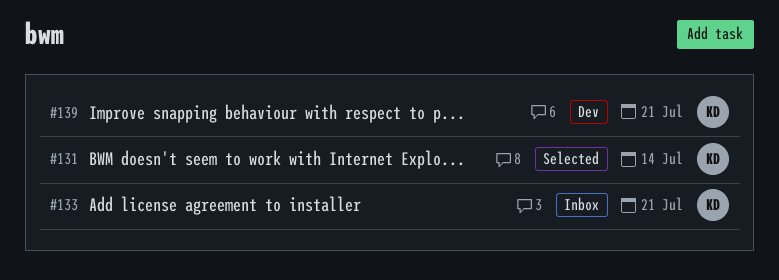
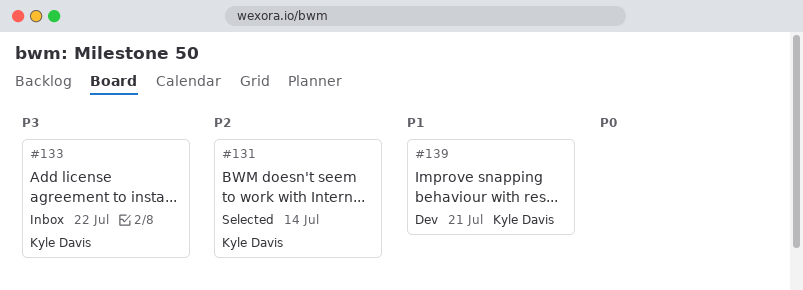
#133, due: Jul 21 -> Jul 22

